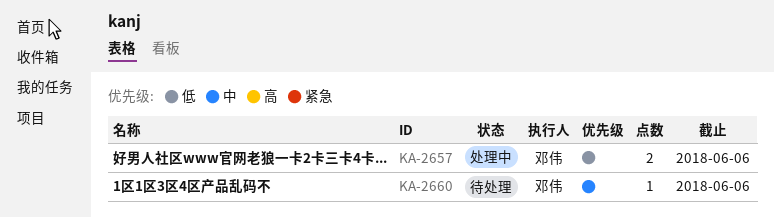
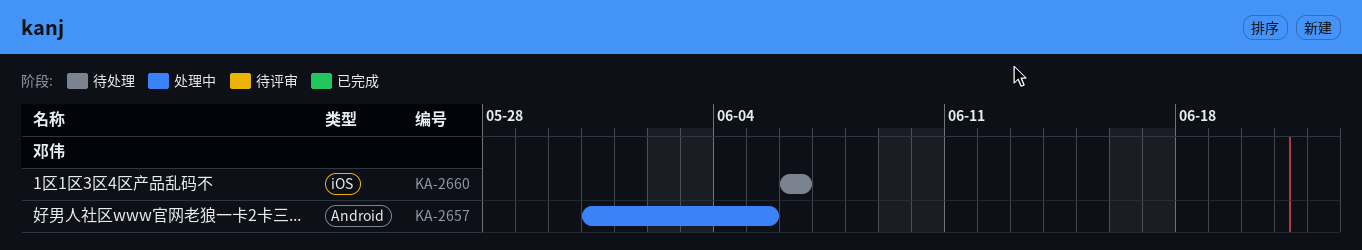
KA-2657, due: Jun 6 -> Jun 5

